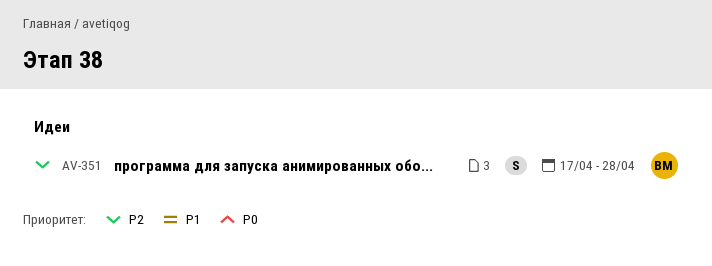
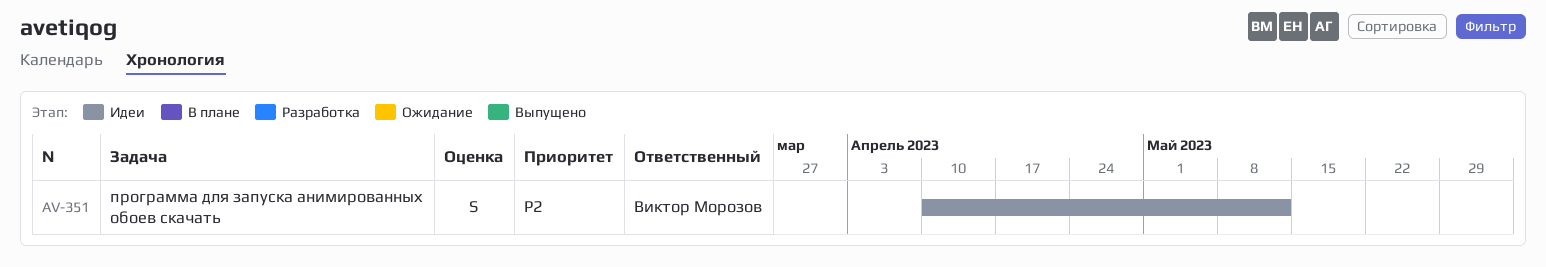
AV-351, start: Apr 17 -> Apr 10
AV-351, due: Apr 28 -> May 12

